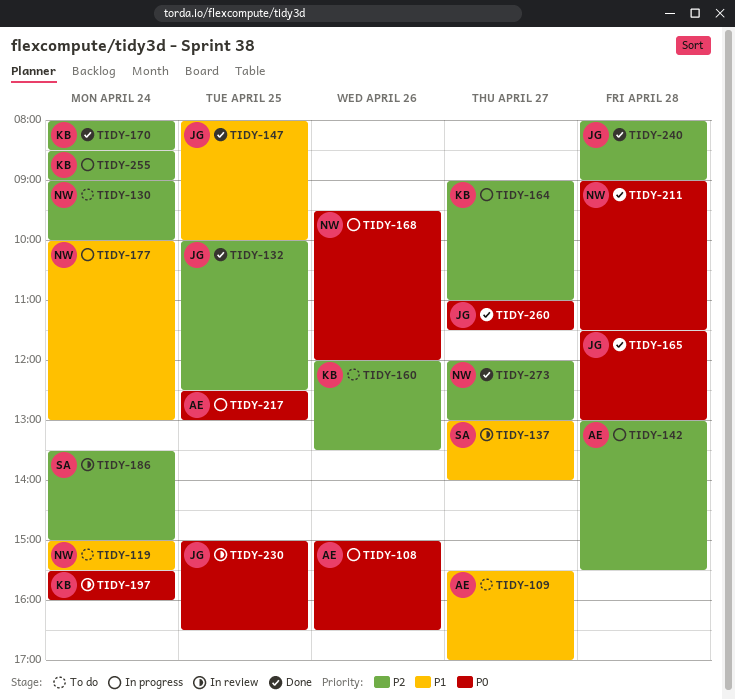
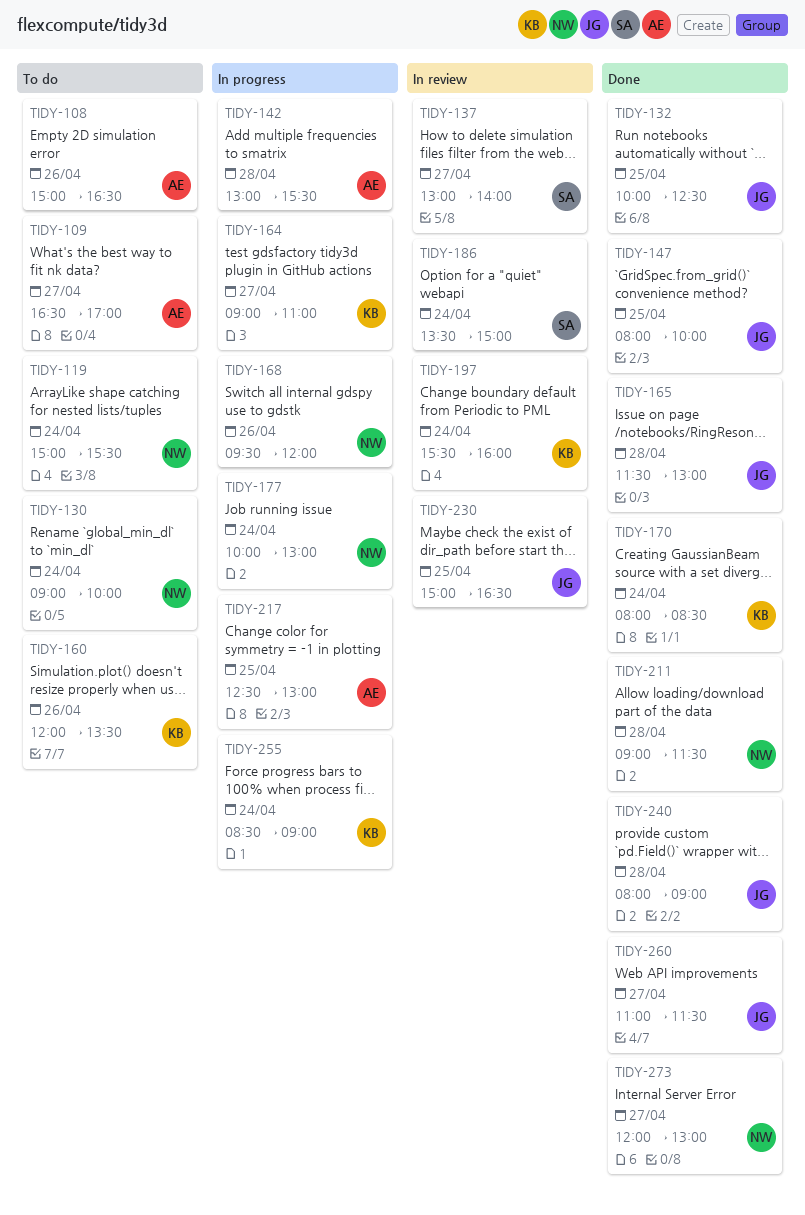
TIDY-108, status: In progress -> To do
TIDY-109, begins: 15:30 -> 16:30

